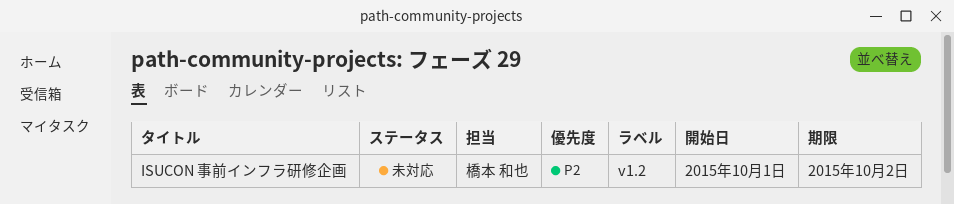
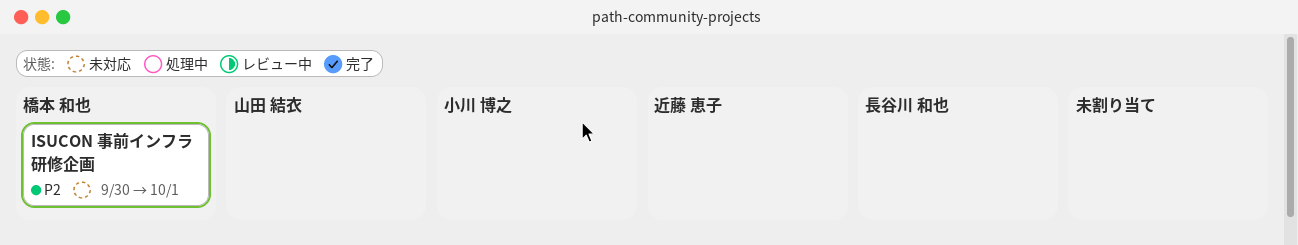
ISUCON 事前インフラ研修企画, start: Oct 1 -> Sep 30
ISUCON 事前インフラ研修企画, due: Oct 2 -> Oct 1

